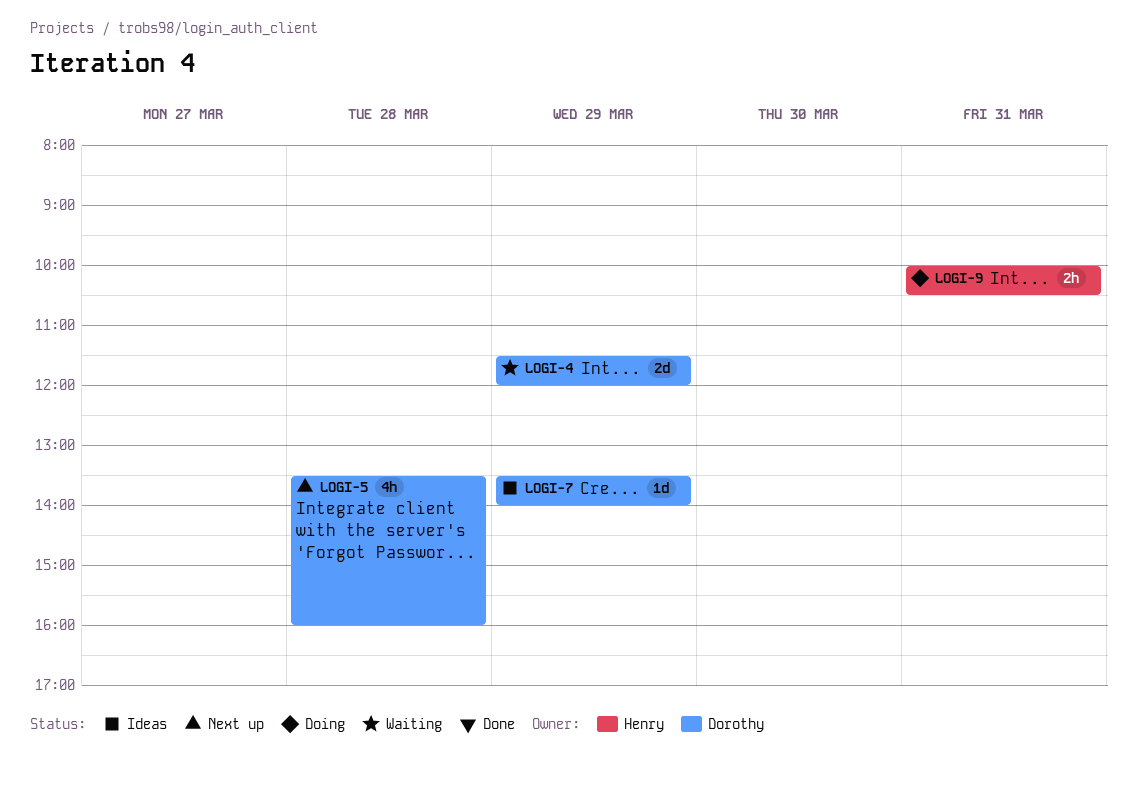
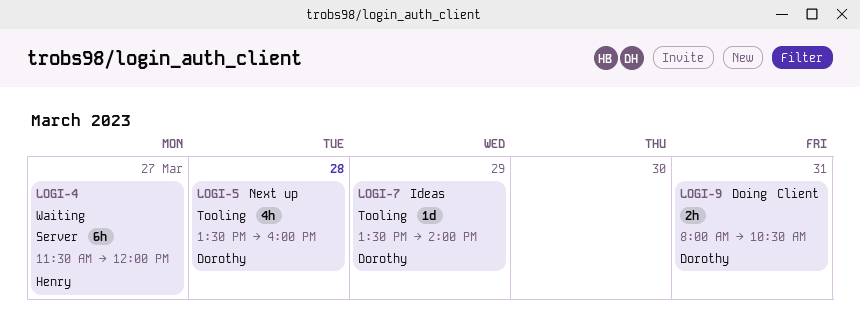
LOGI-4, owner: Dorothy -> Henry
LOGI-4, estimate: 2d -> 6h
LOGI-4, day: Mar 29 -> Mar 27
LOGI-9, owner: Henry -> Dorothy
LOGI-9, begins: 10:00 -> 08:00

